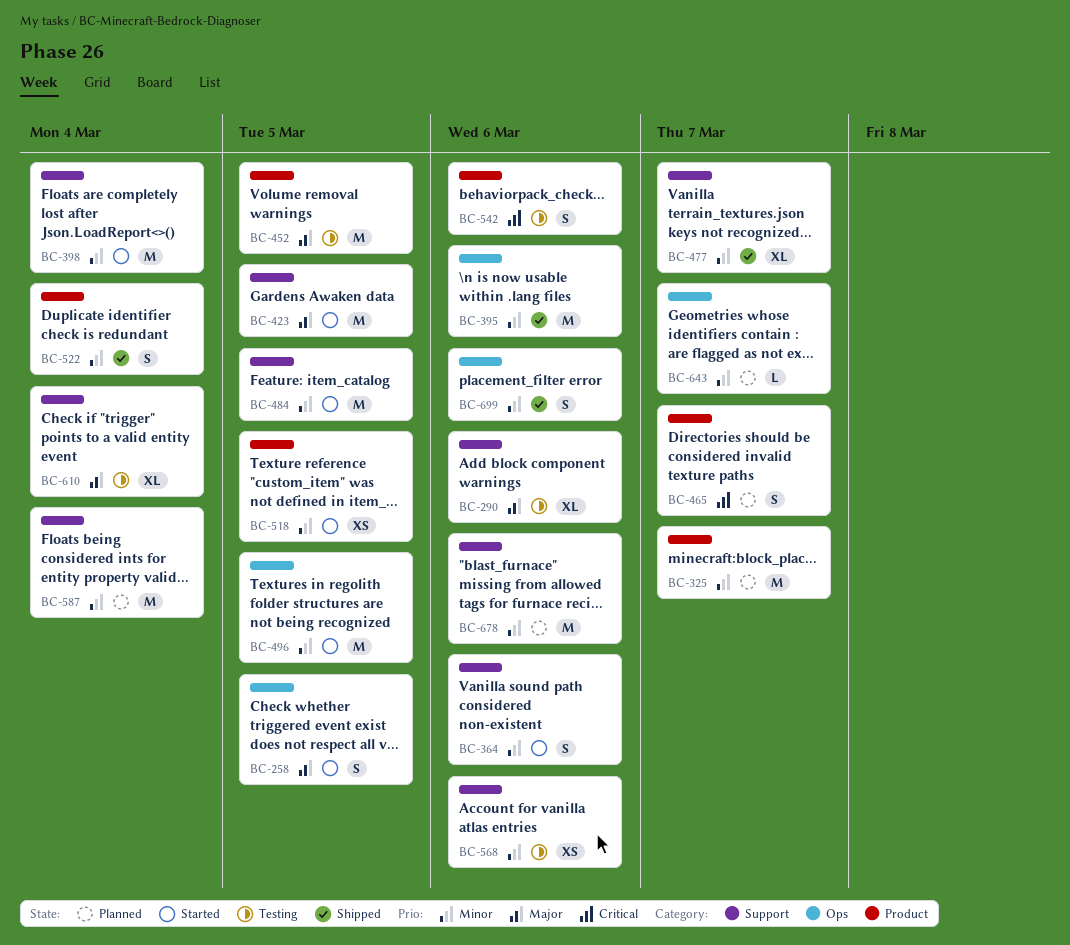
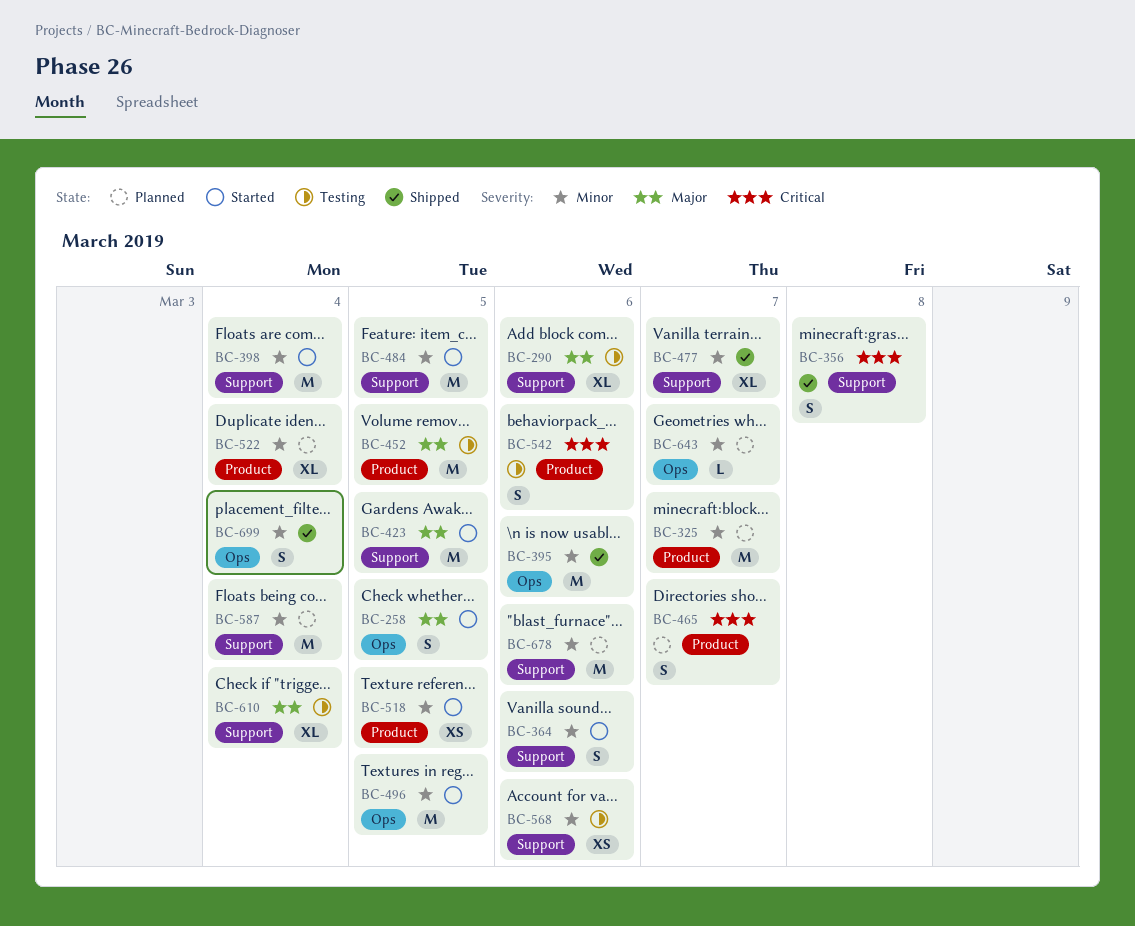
BC-356: none -> present
BC-522, status: Shipped -> Planned
BC-522, estimate: S -> XL
BC-699, due: Mar 6 -> Mar 4

